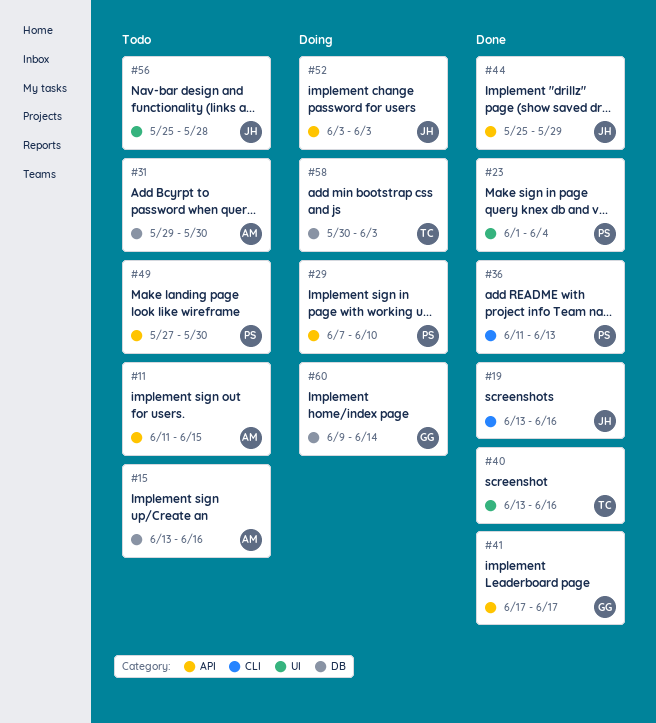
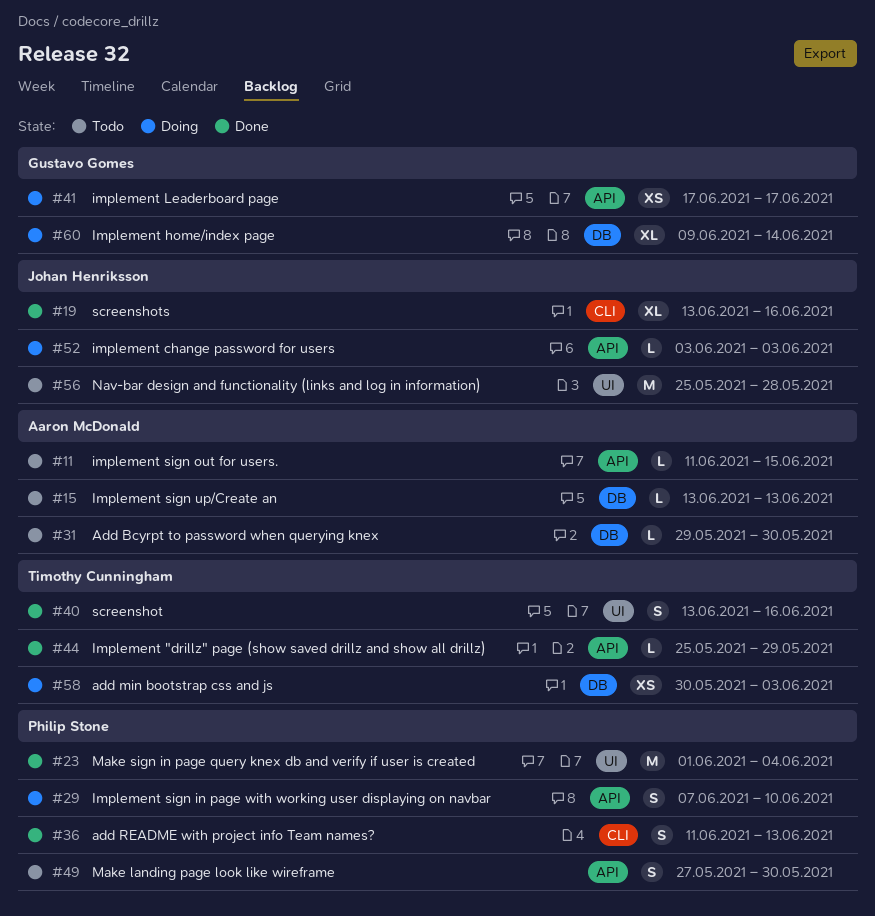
#15, due: Jun 16 -> Jun 13
#41, status: Done -> Doing
#44, owner: Johan Henriksson -> Timothy Cunningham

